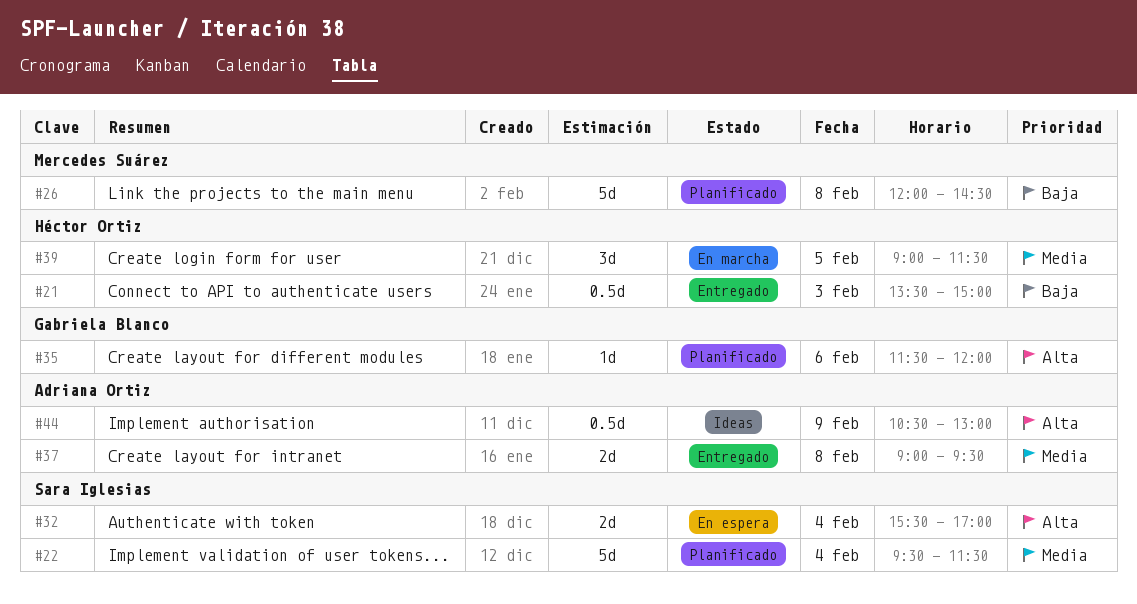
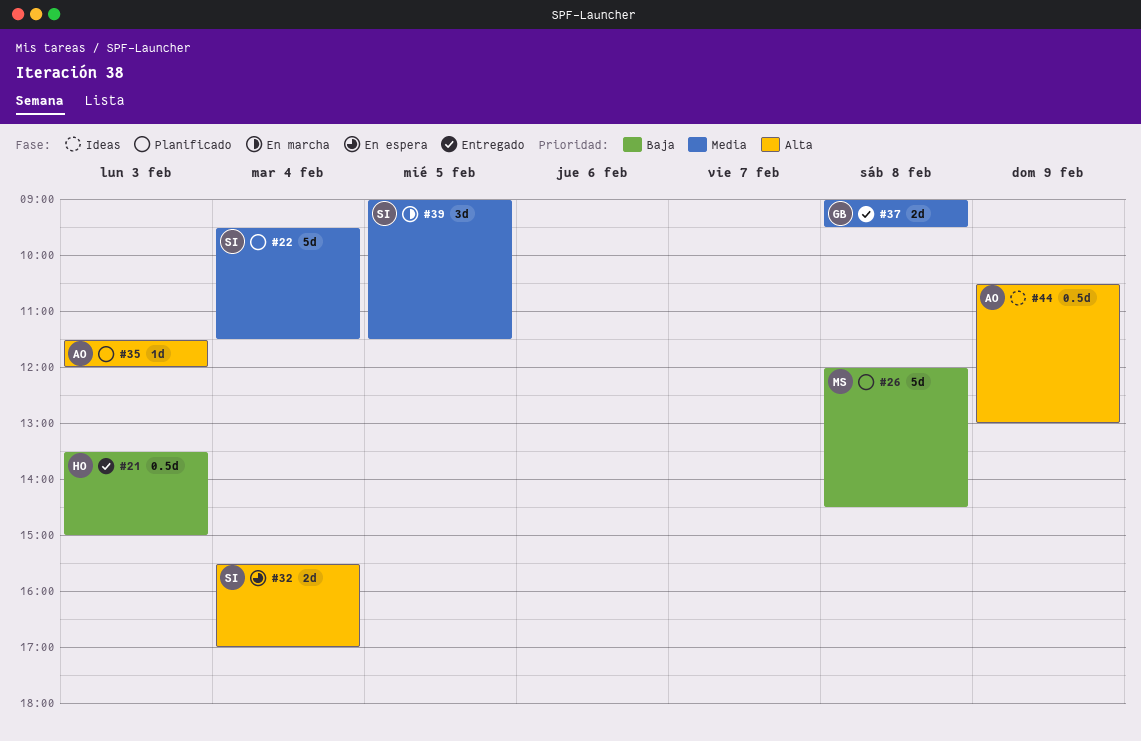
#35, owner: Gabriela Blanco -> Adriana Ortiz
#35, day: Feb 6 -> Feb 3
#37, owner: Adriana Ortiz -> Gabriela Blanco
#39, owner: Héctor Ortiz -> Sara Iglesias

